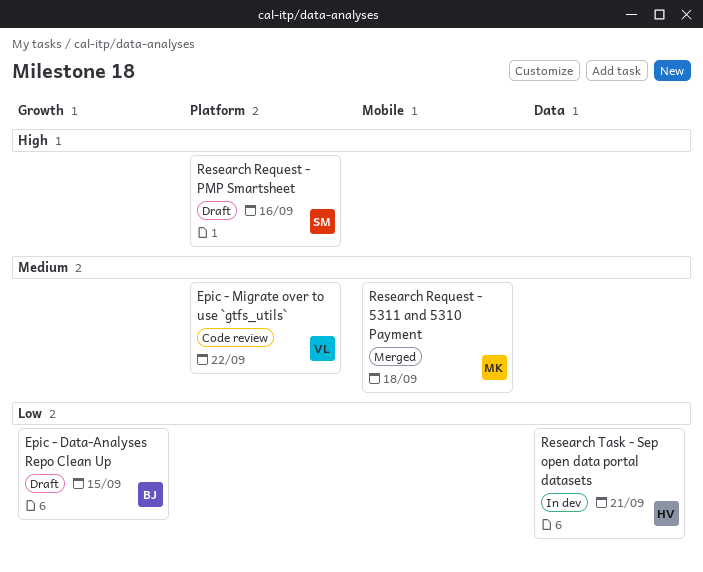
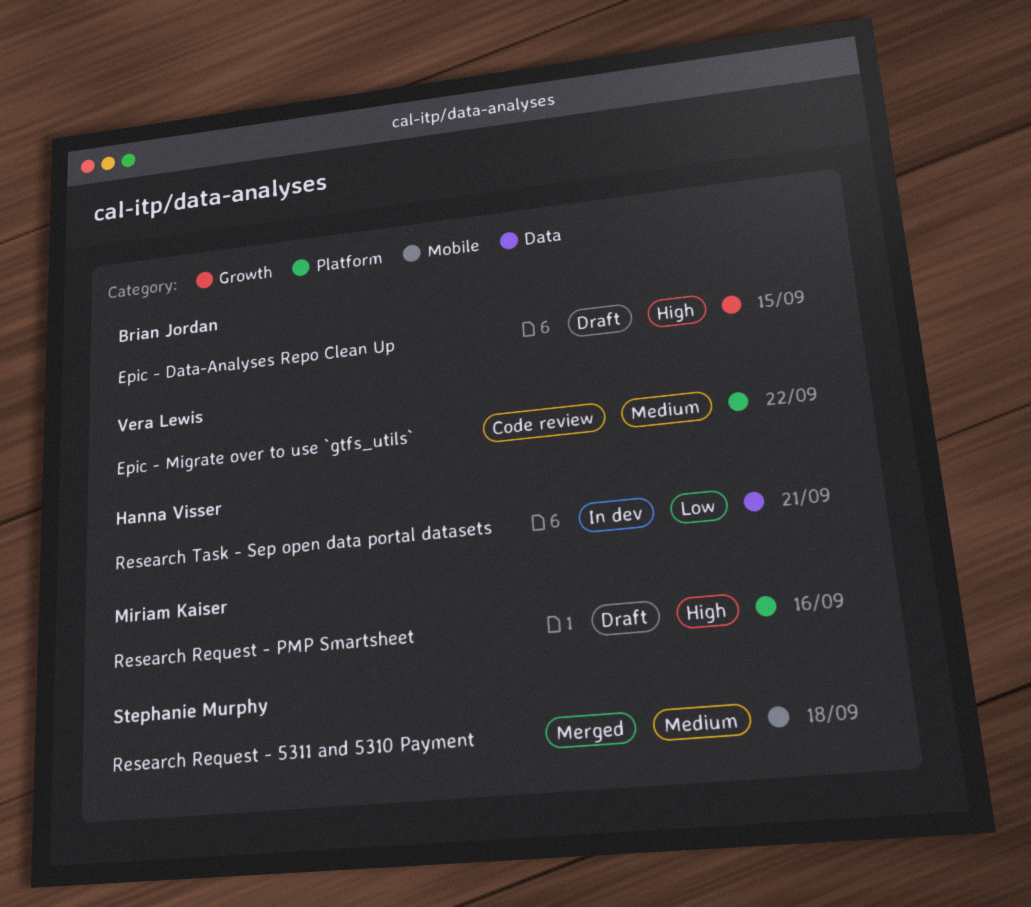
Epic - Data-Analyses Repo Clean Up, priority: Low -> High
Research Request - 5311 and 5310 Payment, owner: Miriam Kaiser -> Stephanie Murphy
Research Request - PMP Smartsheet, owner: Stephanie Murphy -> Miriam Kaiser

